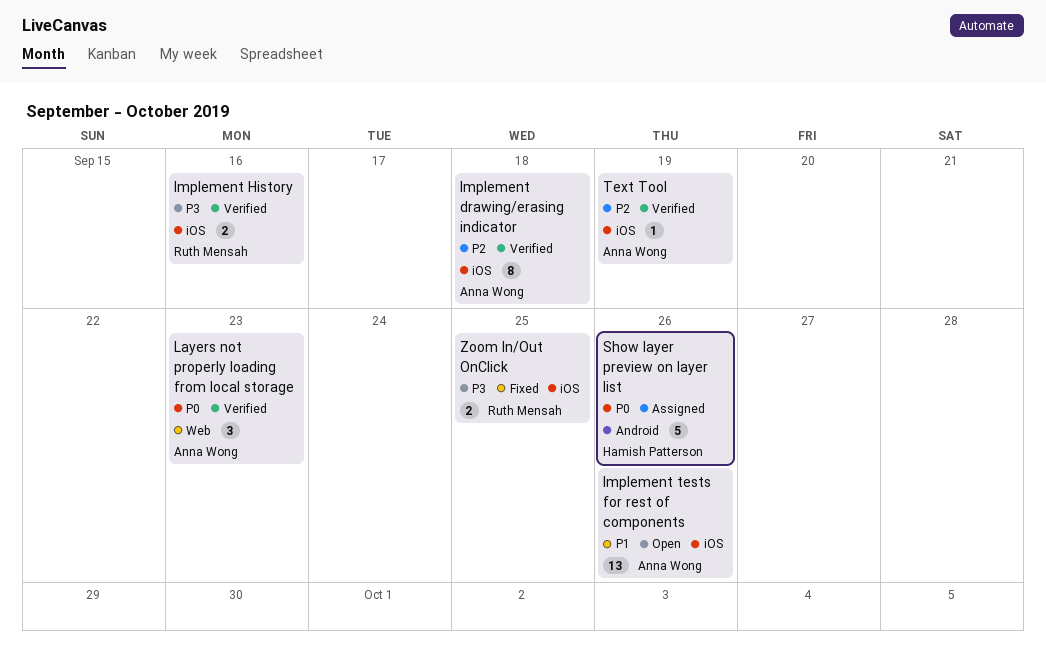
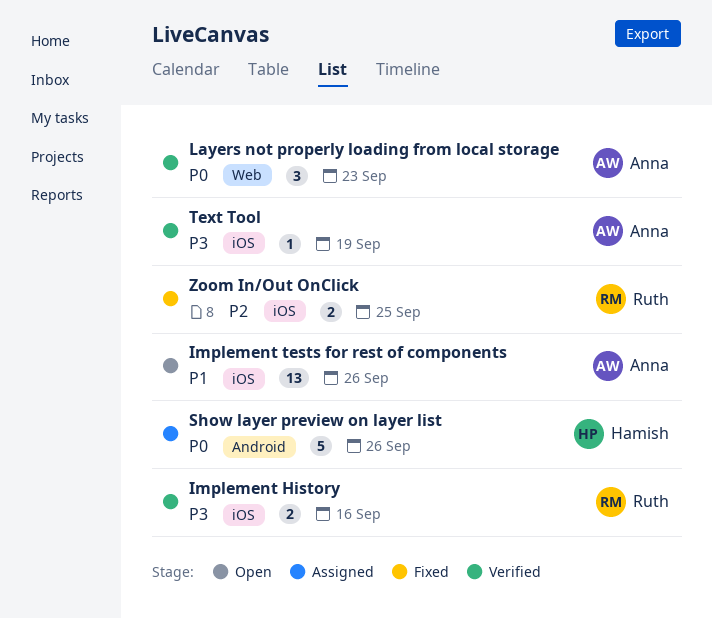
Implement drawing/erasing indicator: present -> none
Text Tool, priority: P2 -> P3
Zoom In/Out OnClick, priority: P3 -> P2

